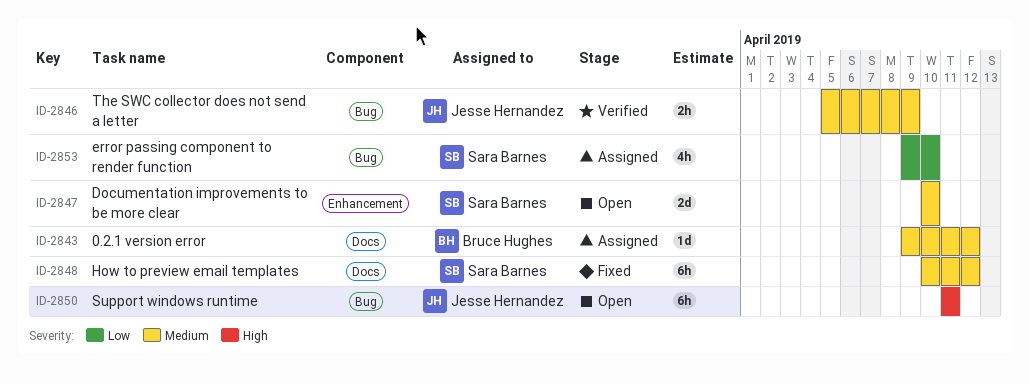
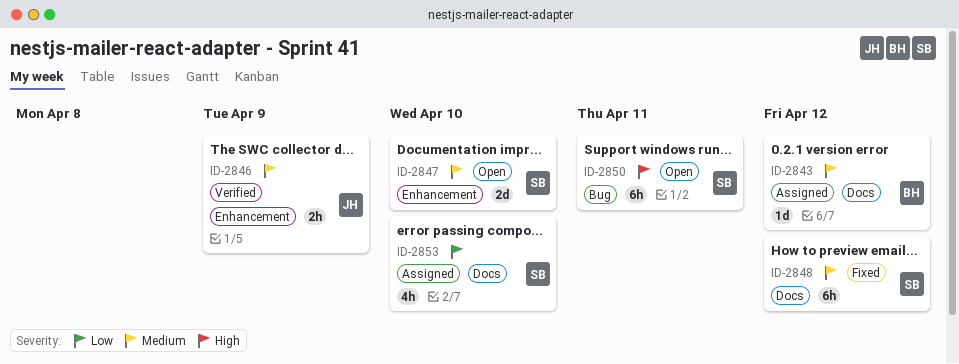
ID-2846, label: Bug -> Enhancement
ID-2850, owner: Jesse Hernandez -> Sara Barnes
ID-2853, label: Bug -> Docs

